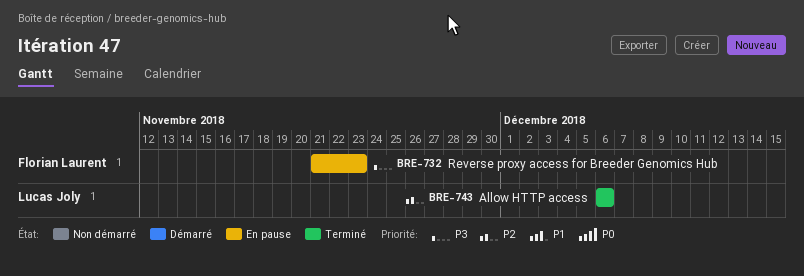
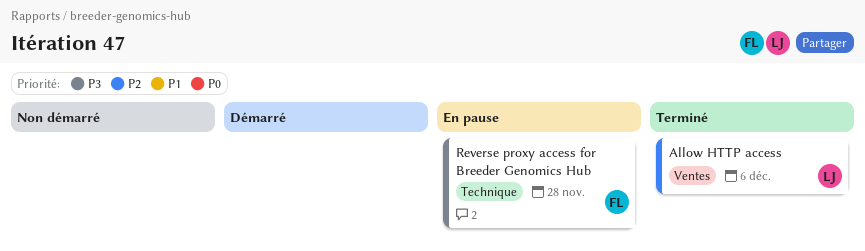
Reverse proxy access for Breeder Genomics Hub, due: Nov 23 -> Nov 28

